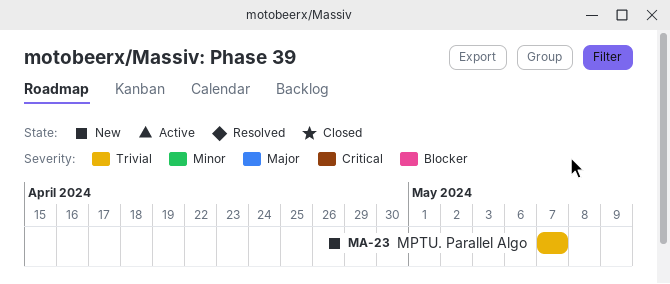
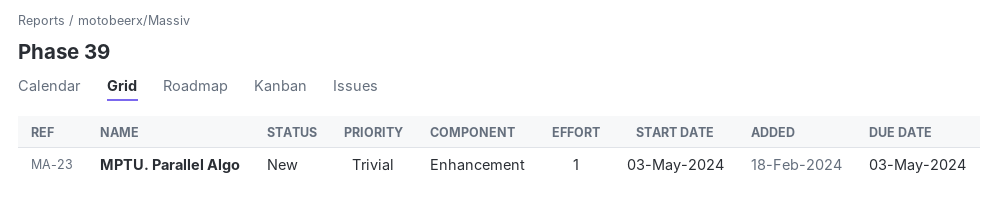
MA-23, start: May 7 -> May 3
MA-23, due: May 7 -> May 3

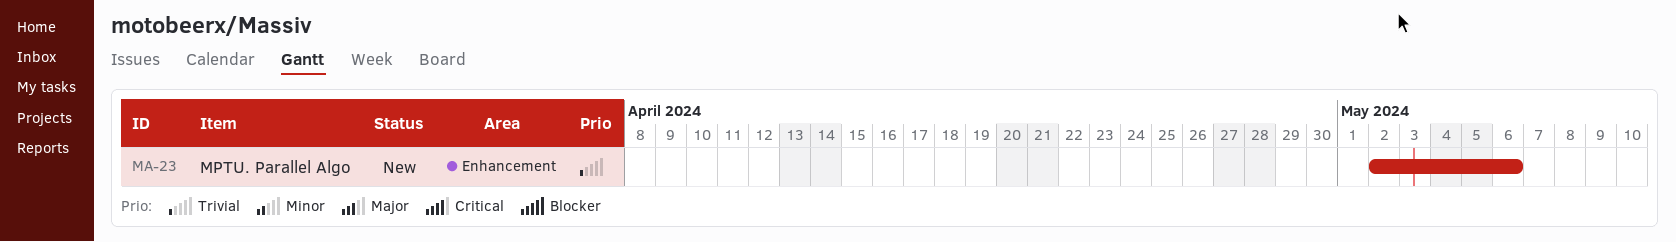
MA-23, start: May 3 -> May 2
MA-23, due: May 3 -> May 6

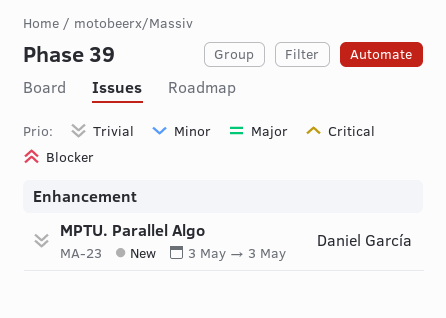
MA-23, start: May 2 -> May 3
MA-23, due: May 6 -> May 3

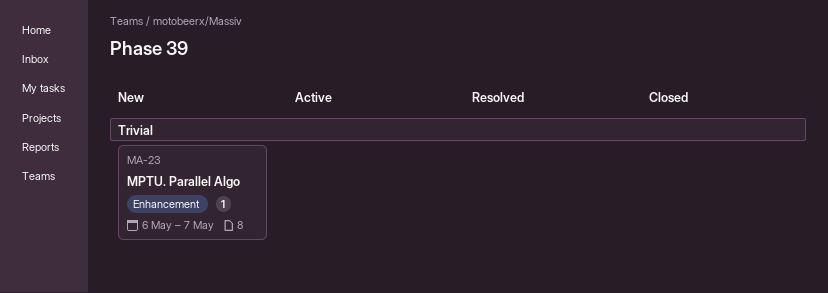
MA-23, start: May 3 -> May 6
MA-23, due: May 3 -> May 7

